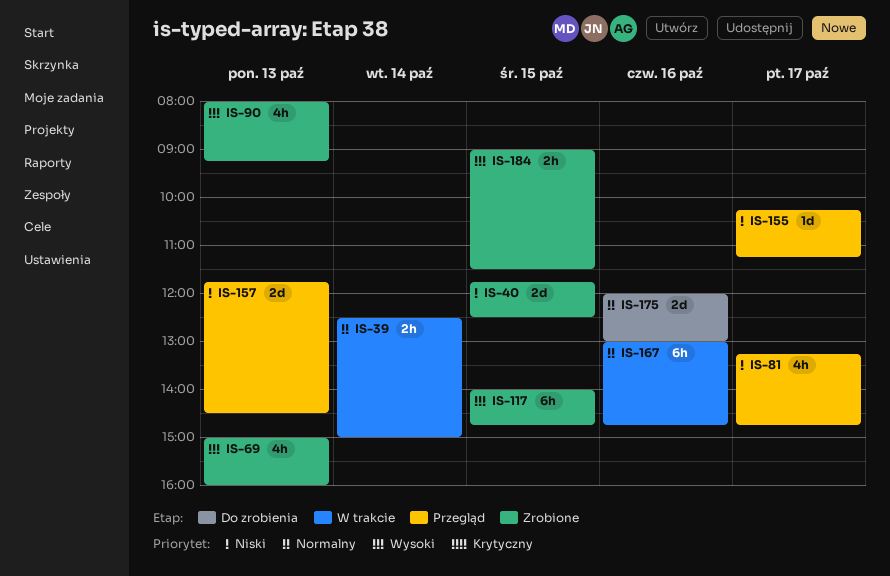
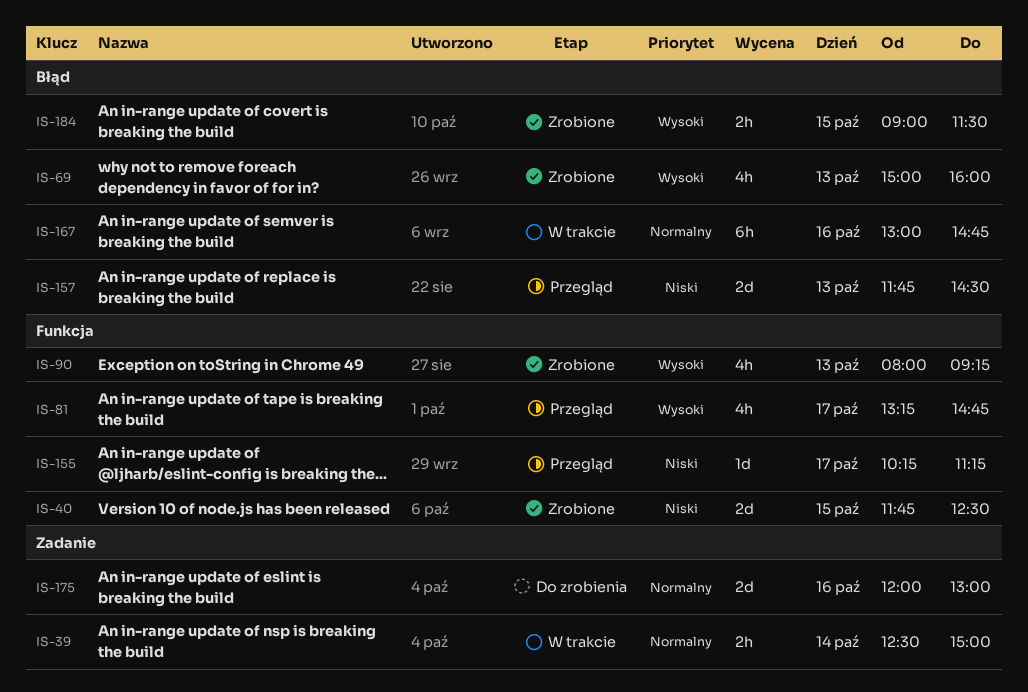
IS-81, priority: Niski -> Wysoki
IS-117: present -> none

